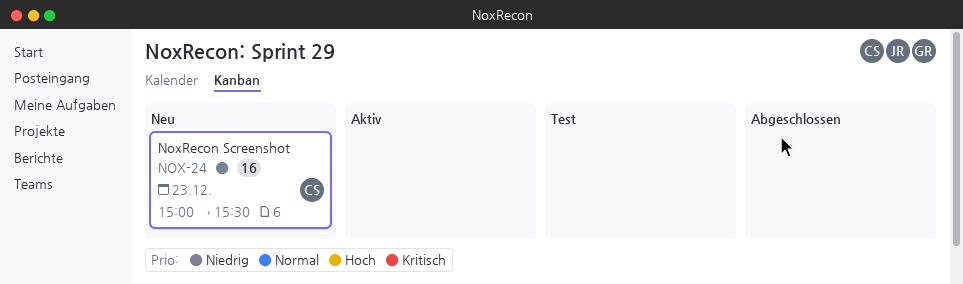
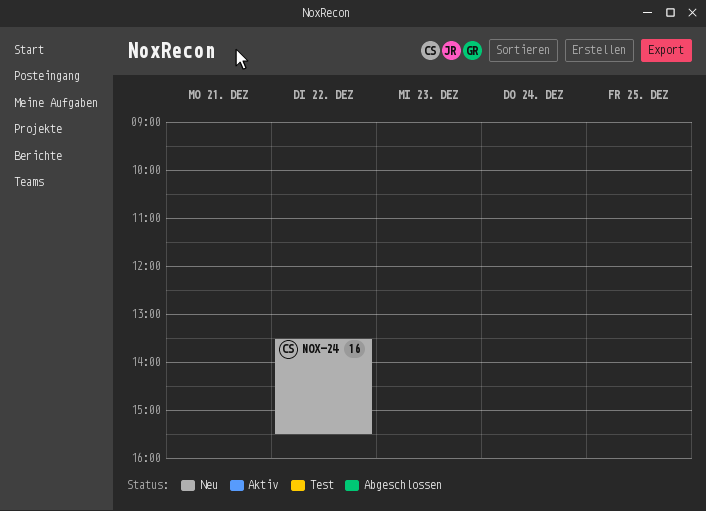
NOX-24, day: Dec 23 -> Dec 22
NOX-24, begins: 15:00 -> 13:30

